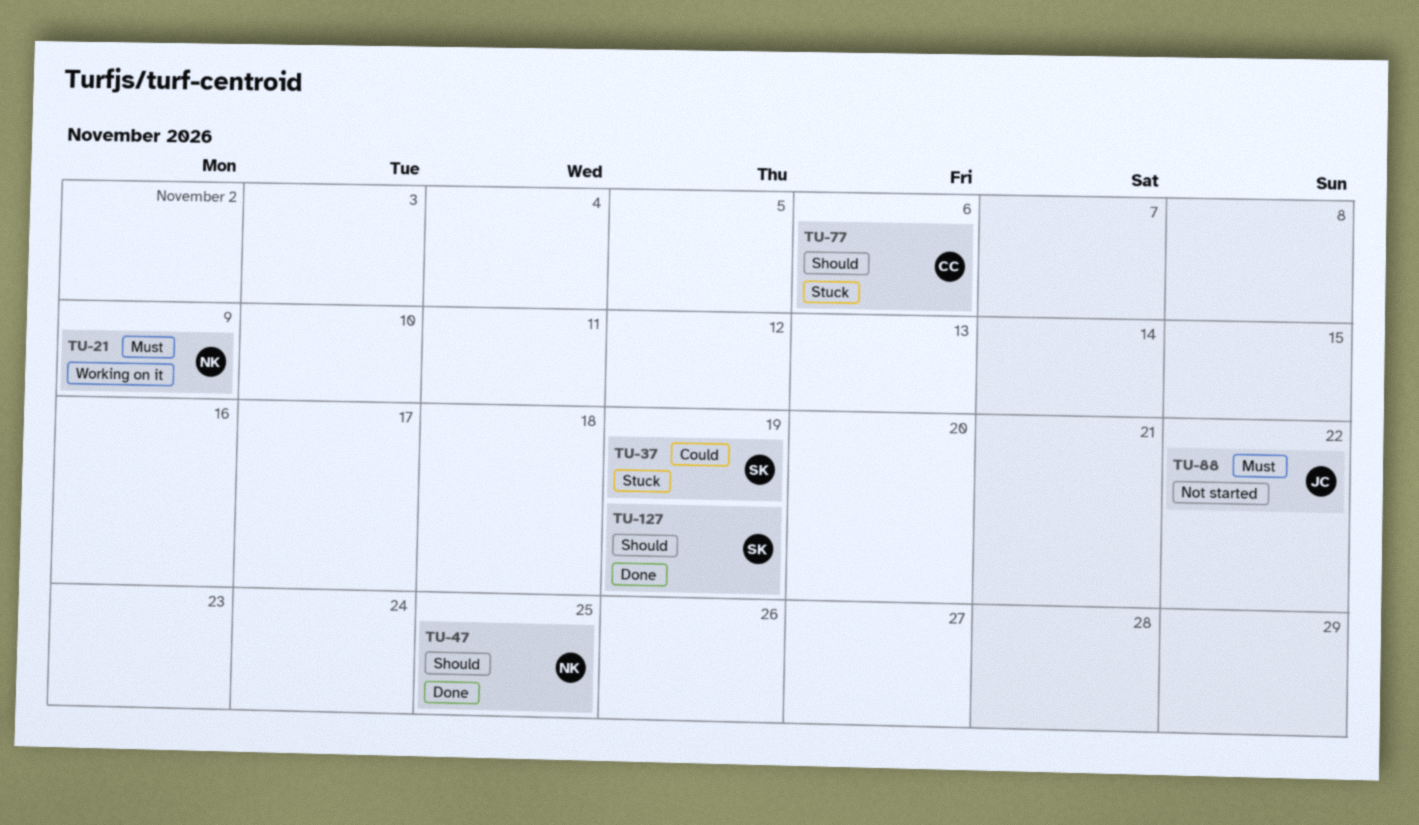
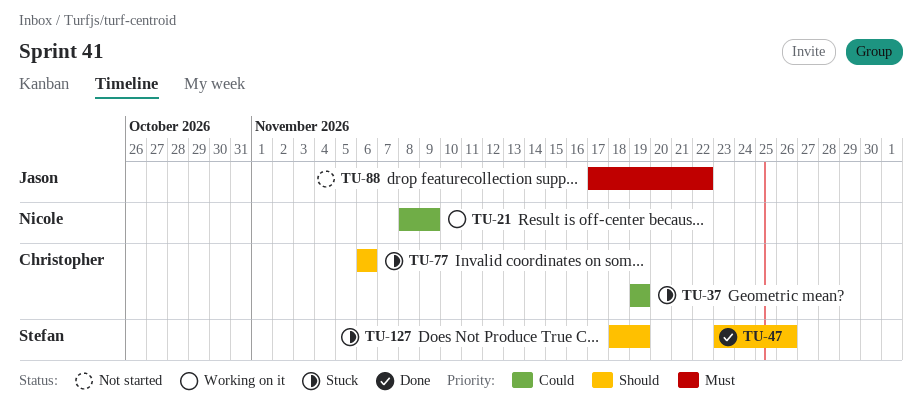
TU-21, priority: Must -> Could
TU-37, owner: Stefan -> Christopher
TU-47, owner: Nicole -> Stefan
TU-47, due: Nov 25 -> Nov 26
TU-127, status: Done -> Stuck

